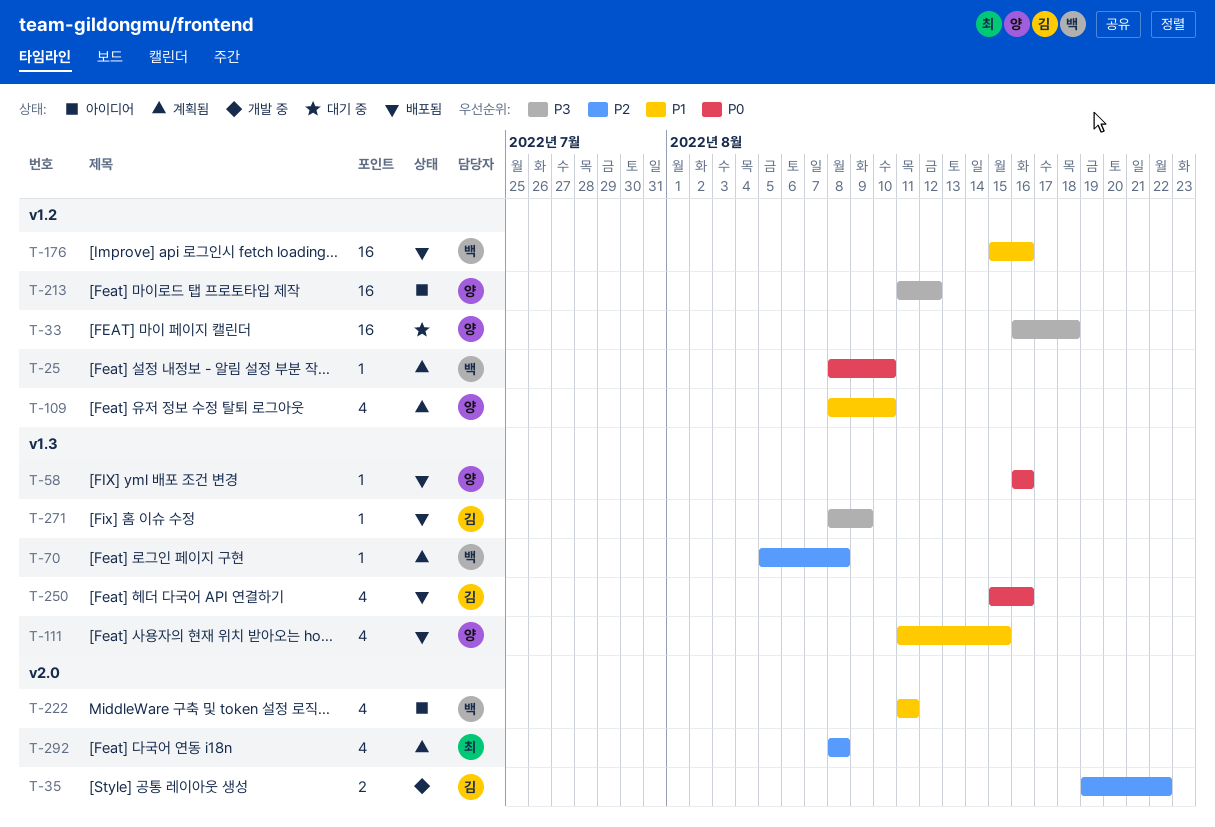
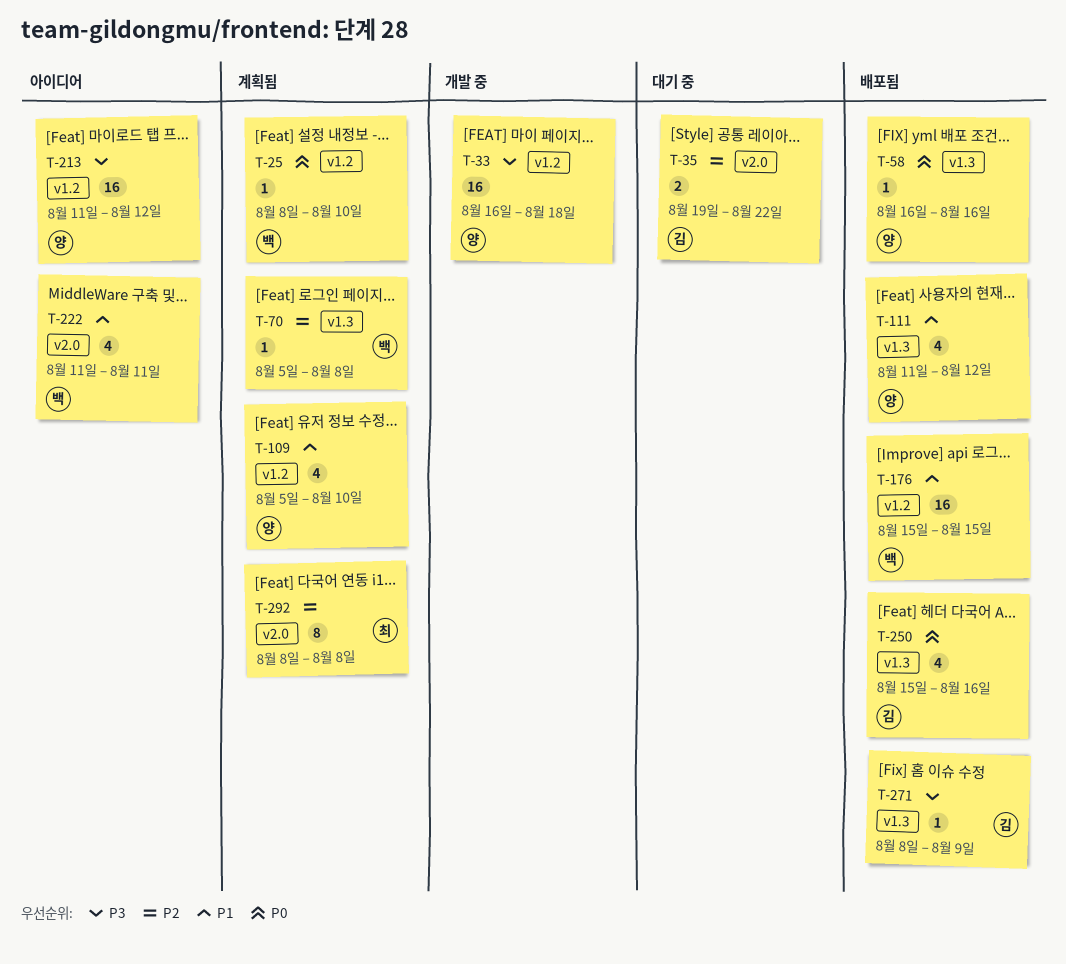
T-33, status: 대기 중 -> 개발 중
T-35, status: 개발 중 -> 대기 중
T-109, start: Aug 8 -> Aug 5
T-111, due: Aug 15 -> Aug 12
T-176, due: Aug 16 -> Aug 15
T-292, estimate: 4 -> 8

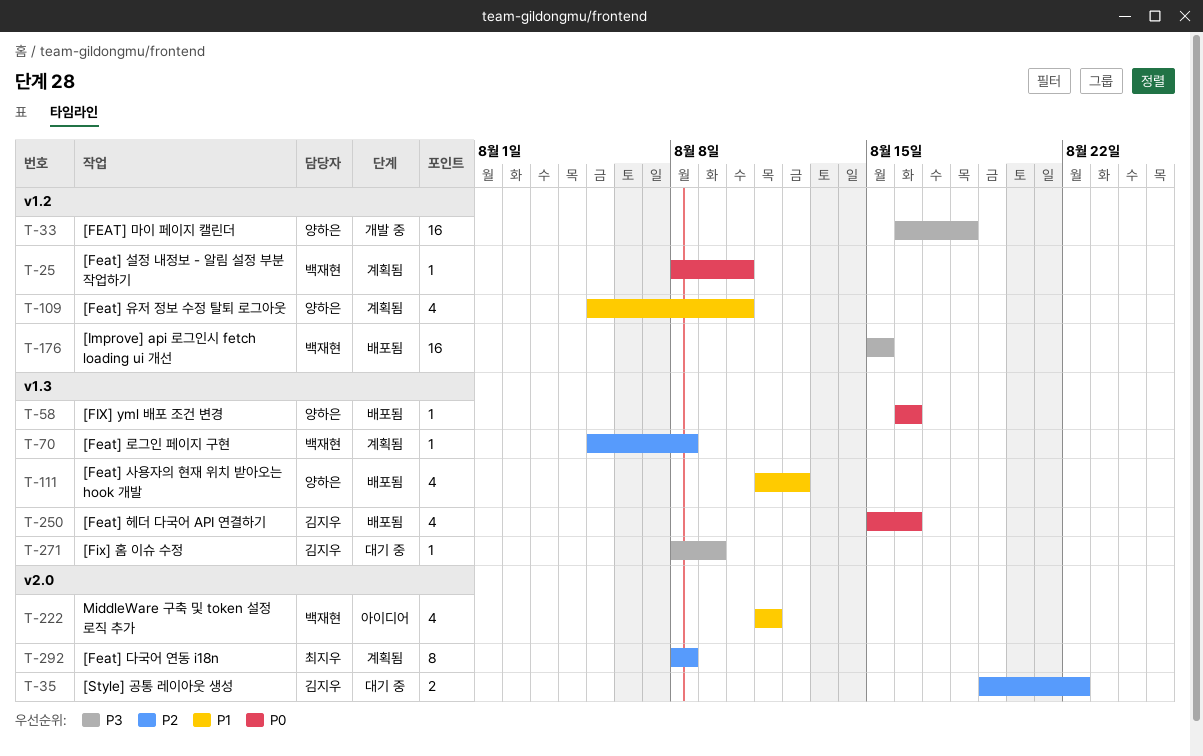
T-176, priority: P1 -> P3
T-213: present -> none
T-271, status: 배포됨 -> 대기 중

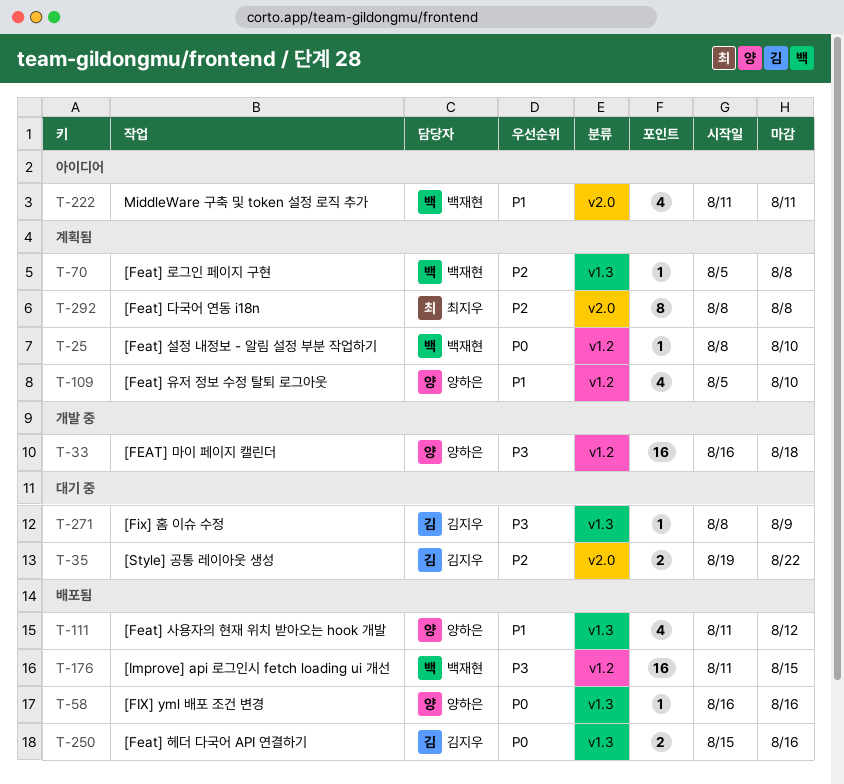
T-176, start: Aug 15 -> Aug 11
T-250, estimate: 4 -> 2

